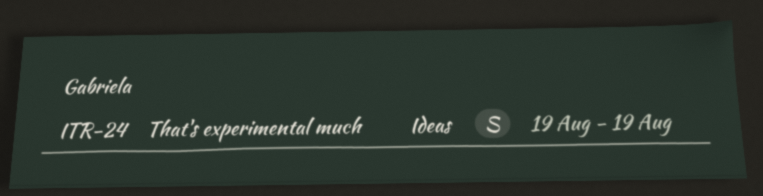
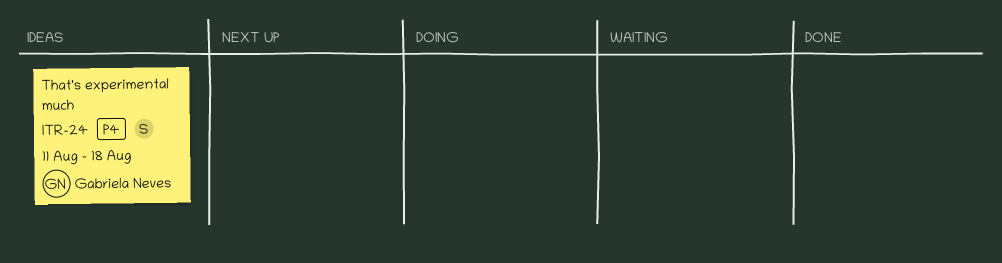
ITR-24, start: Aug 19 -> Aug 11
ITR-24, due: Aug 19 -> Aug 18

